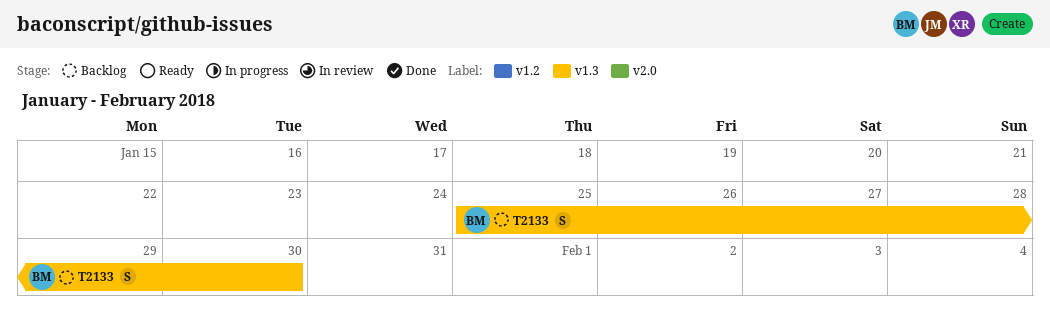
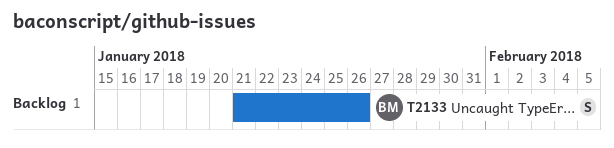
T2133, start: Jan 25 -> Jan 21
T2133, due: Jan 30 -> Jan 26

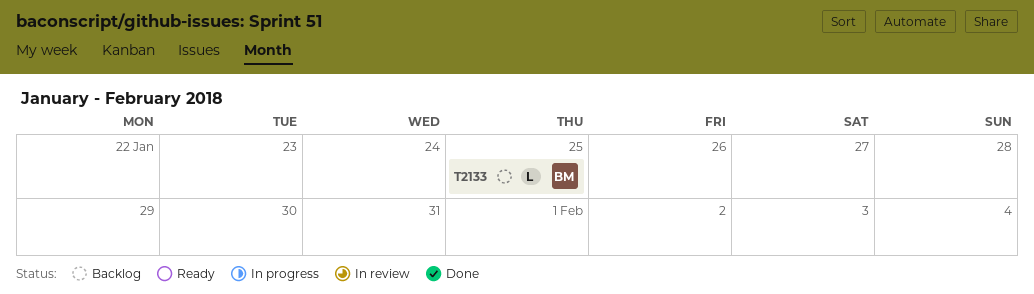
T2133, estimate: S -> L
T2133, due: Jan 26 -> Jan 25

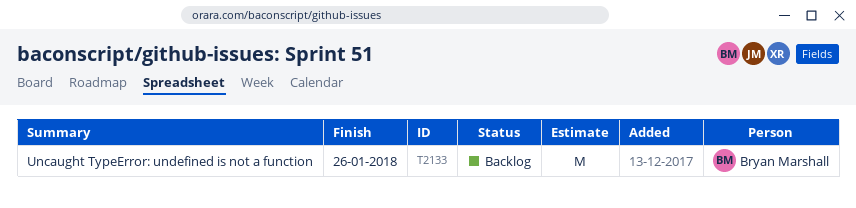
T2133, estimate: L -> M
T2133, due: Jan 25 -> Jan 26

